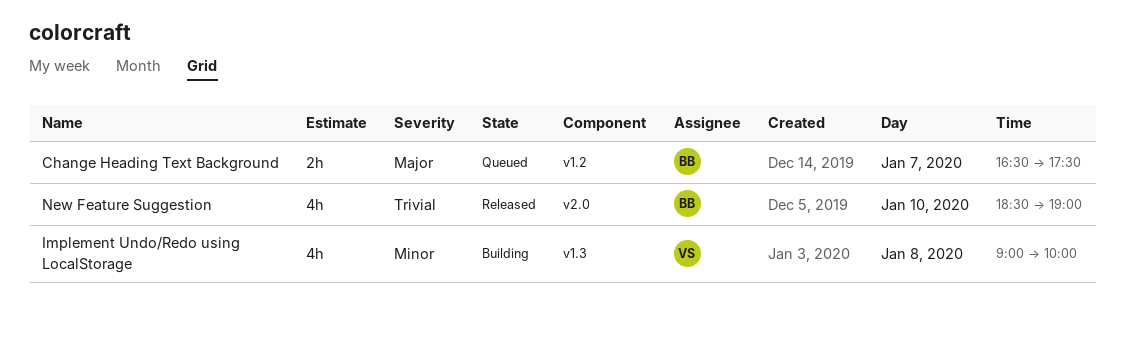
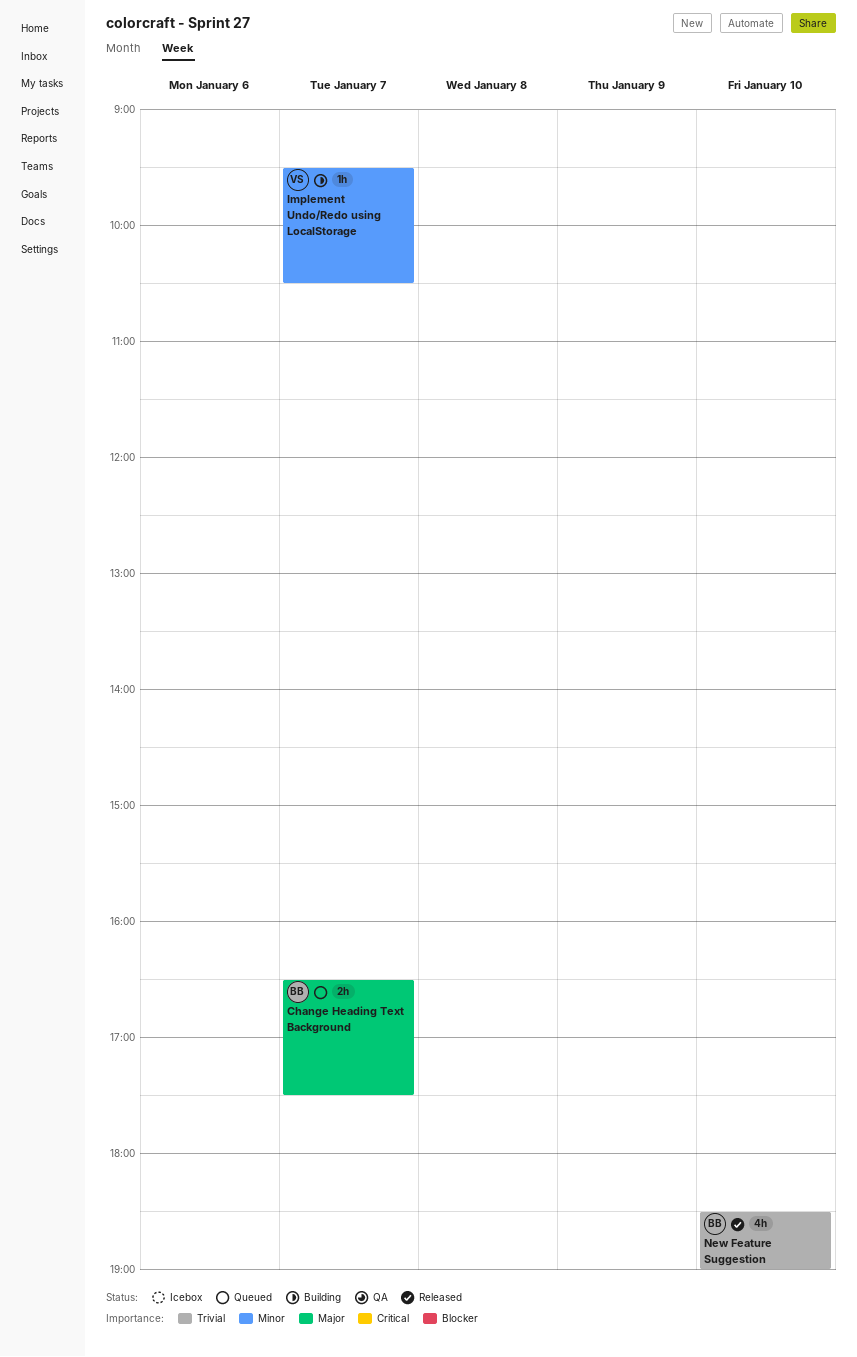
Implement Undo/Redo using LocalStorage, estimate: 4h -> 1h
Implement Undo/Redo using LocalStorage, day: Jan 8 -> Jan 7
Implement Undo/Redo using LocalStorage, begins: 09:00 -> 09:30
Implement Undo/Redo using LocalStorage, ends: 10:00 -> 10:30

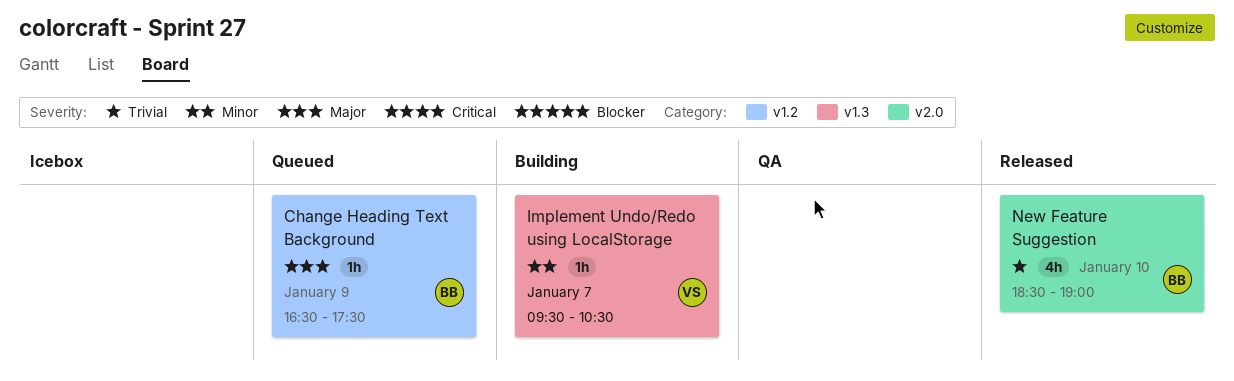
Change Heading Text Background, estimate: 2h -> 1h
Change Heading Text Background, day: Jan 7 -> Jan 9

